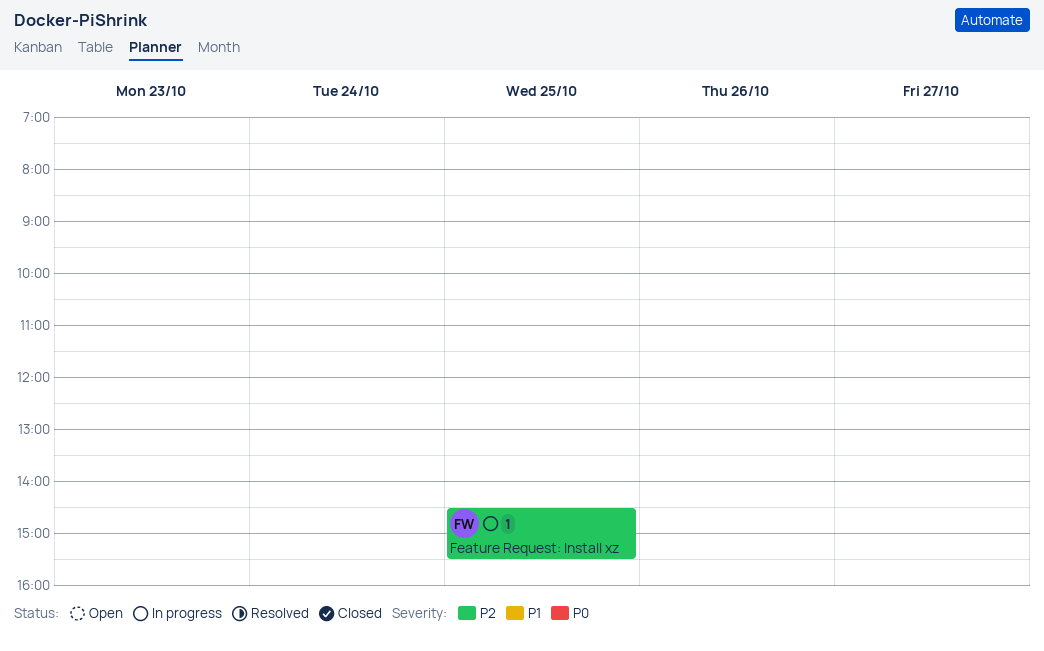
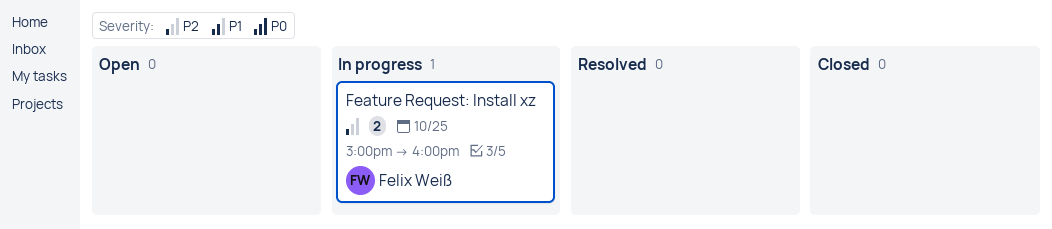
Feature Request: Install xz, estimate: 1 -> 2
Feature Request: Install xz, begins: 14:30 -> 15:00
Feature Request: Install xz, ends: 15:30 -> 16:00

